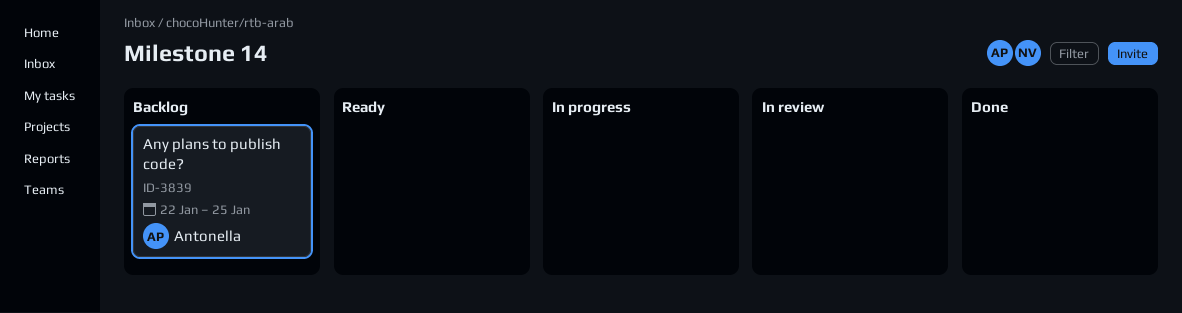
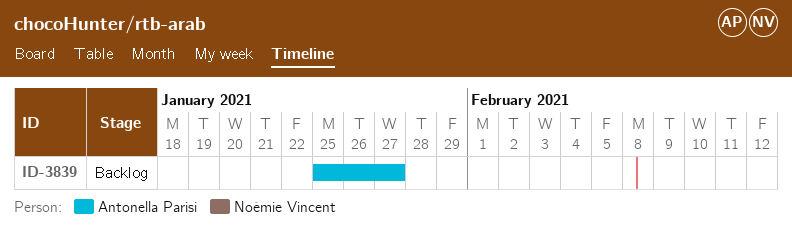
ID-3839, start: Jan 22 -> Jan 25
ID-3839, due: Jan 25 -> Jan 27

